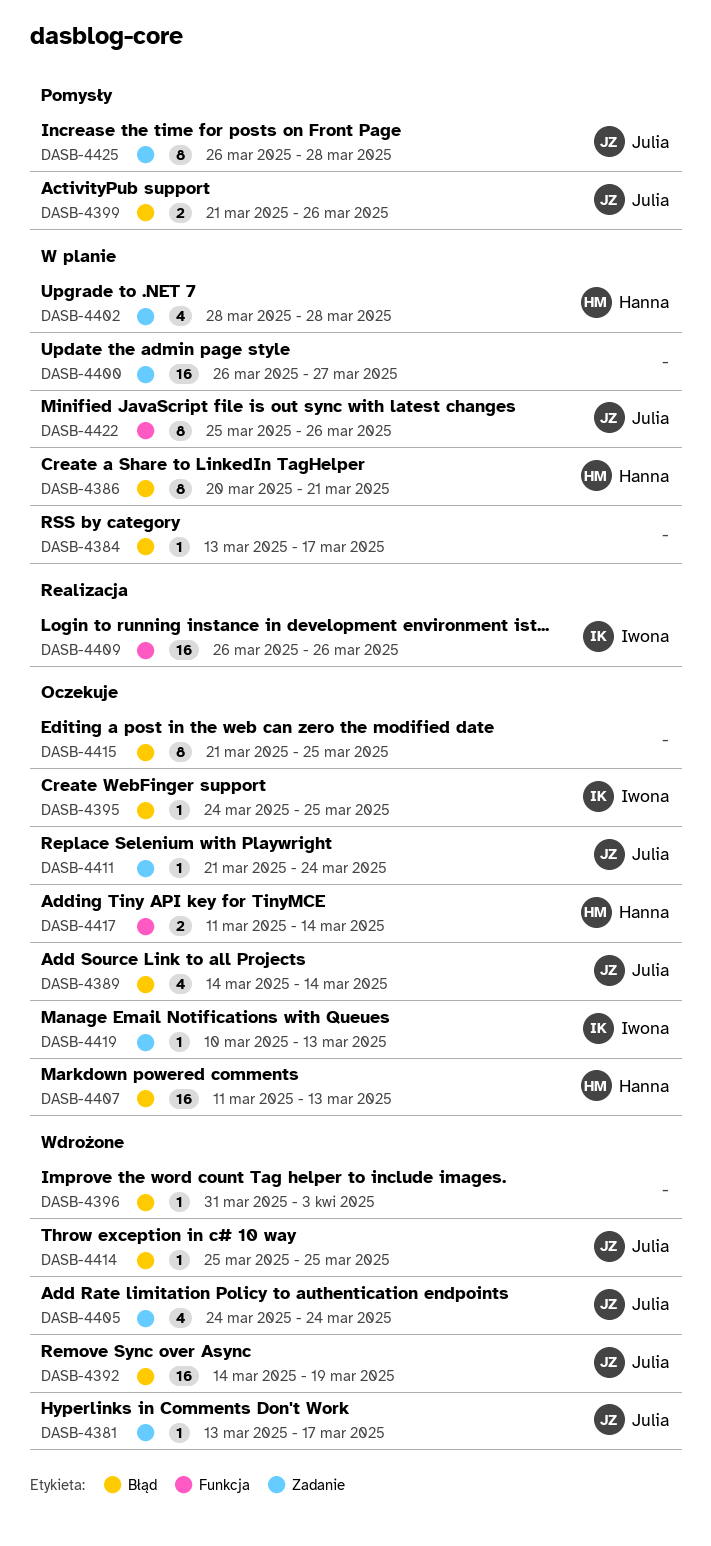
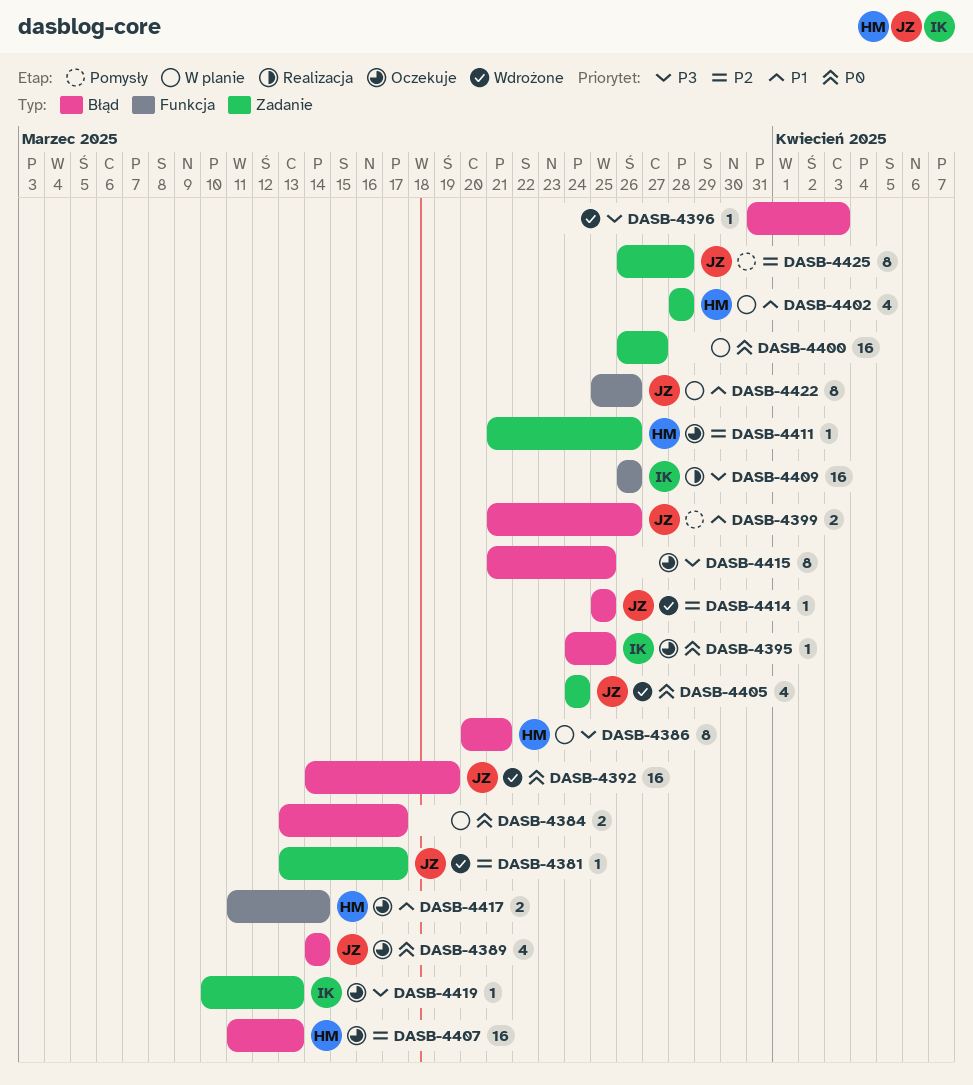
DASB-4384, estimate: 1 -> 2
DASB-4411, owner: Julia -> Hanna
DASB-4411, due: Mar 24 -> Mar 26

